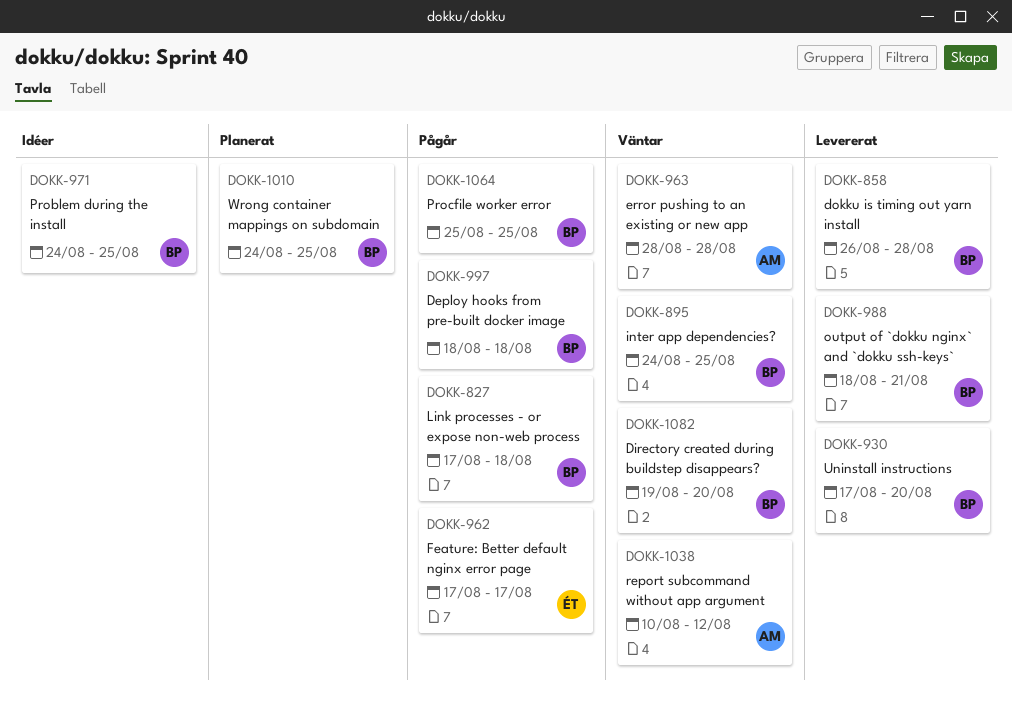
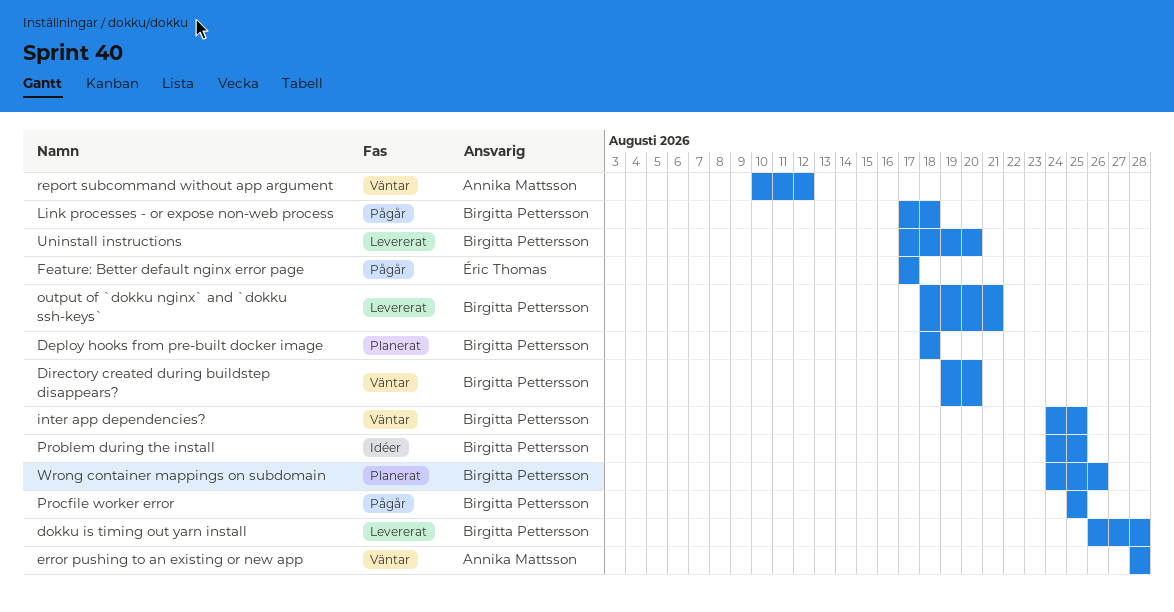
Deploy hooks from pre-built docker image, status: Pågår -> Planerat
Wrong container mappings on subdomain, due: Aug 25 -> Aug 26

